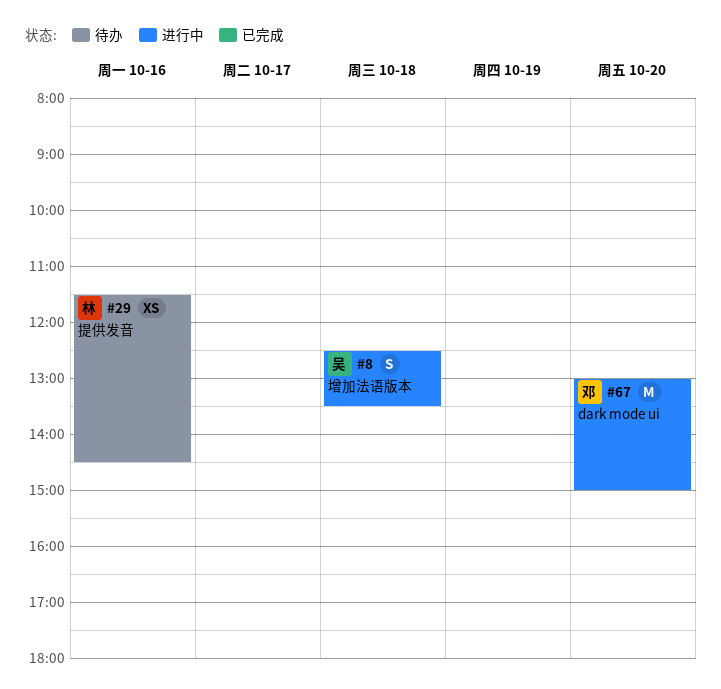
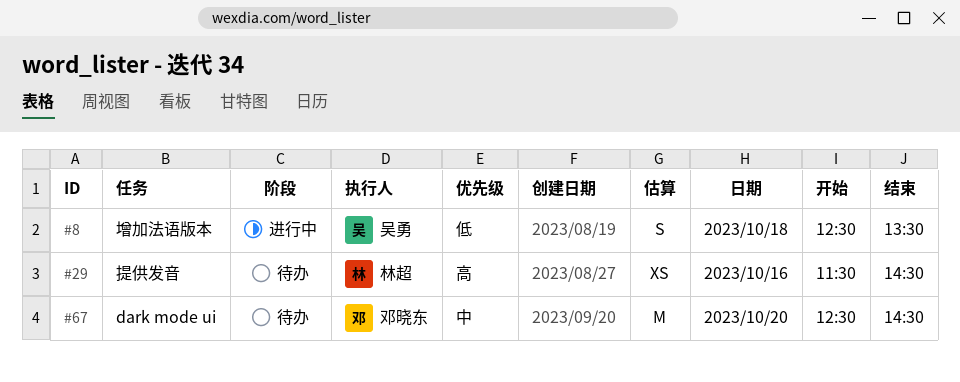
#67, status: 进行中 -> 待办
#67, begins: 13:00 -> 12:30
#67, ends: 15:00 -> 14:30

